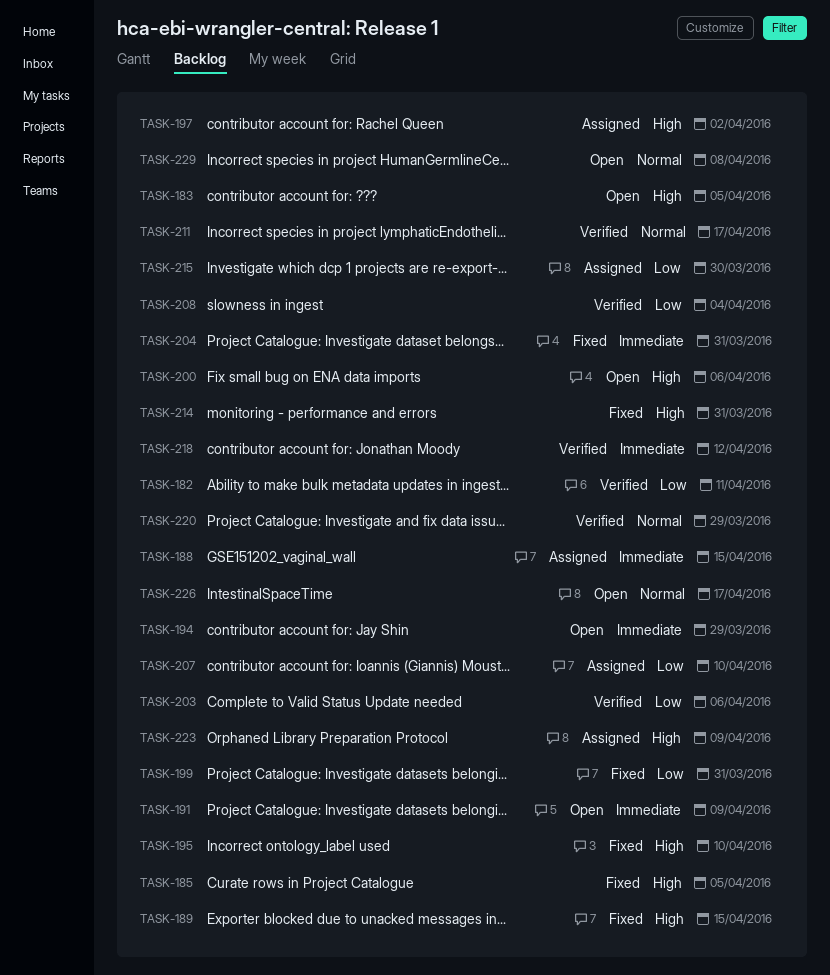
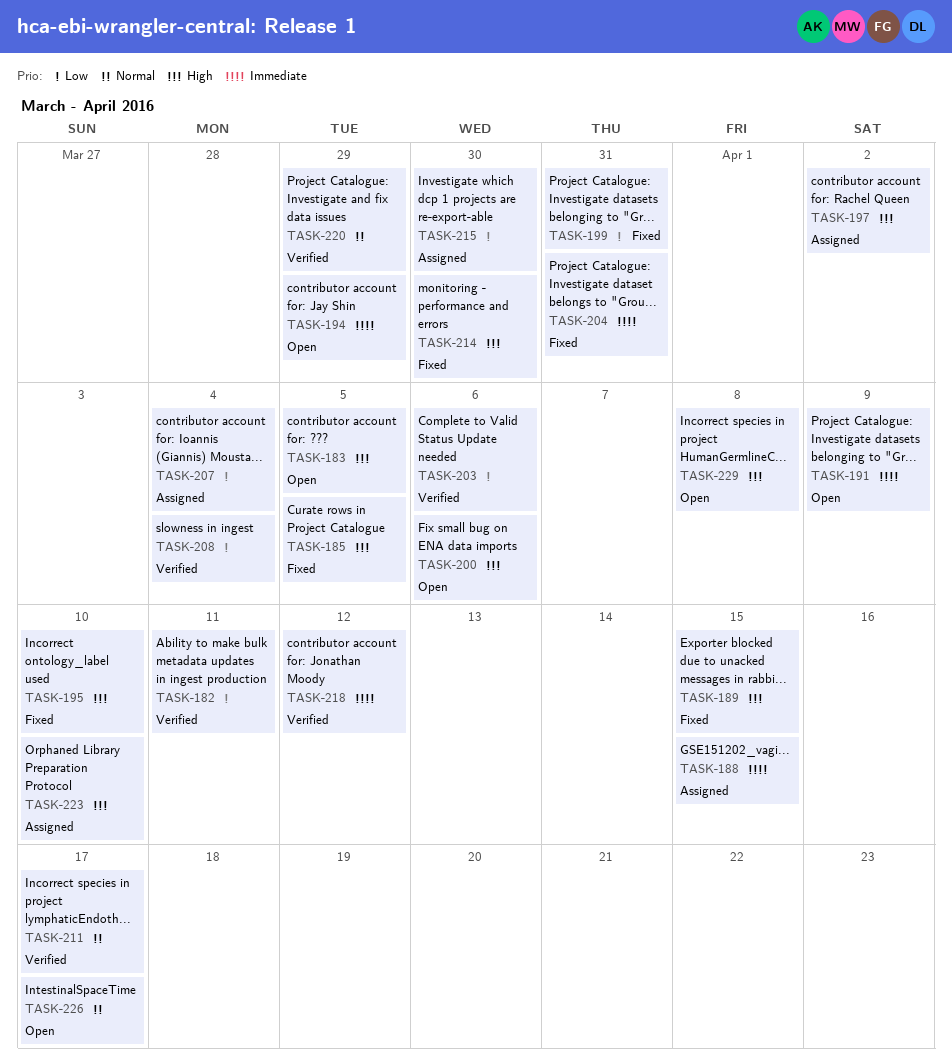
TASK-207, due: Apr 10 -> Apr 4
TASK-214, due: Mar 31 -> Mar 30
TASK-223, due: Apr 9 -> Apr 10
TASK-229, priority: Normal -> High

